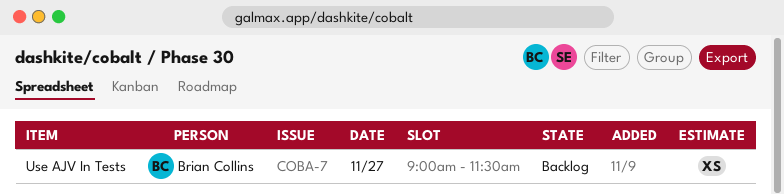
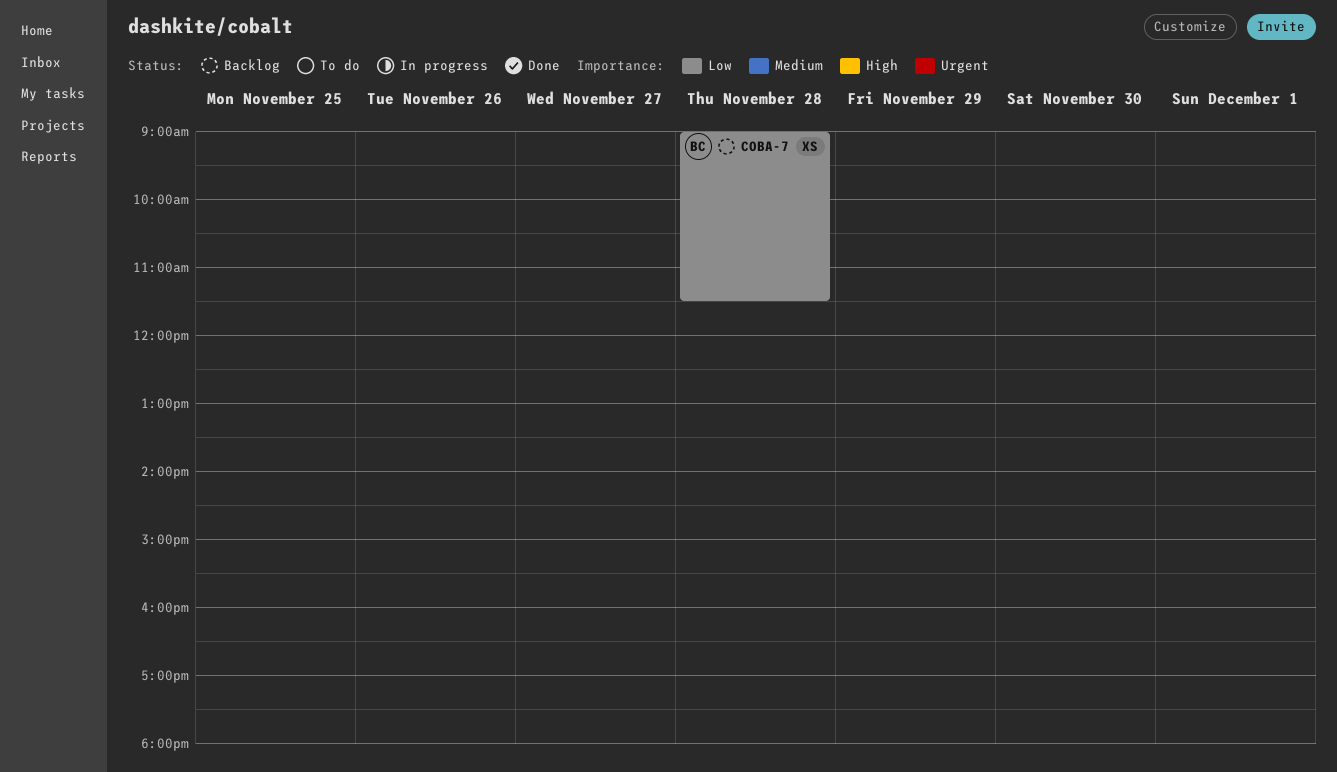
COBA-7, day: Nov 27 -> Nov 28

